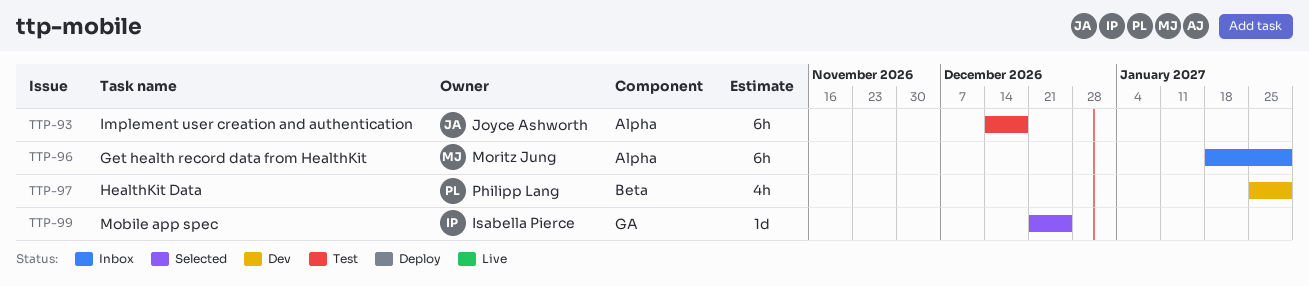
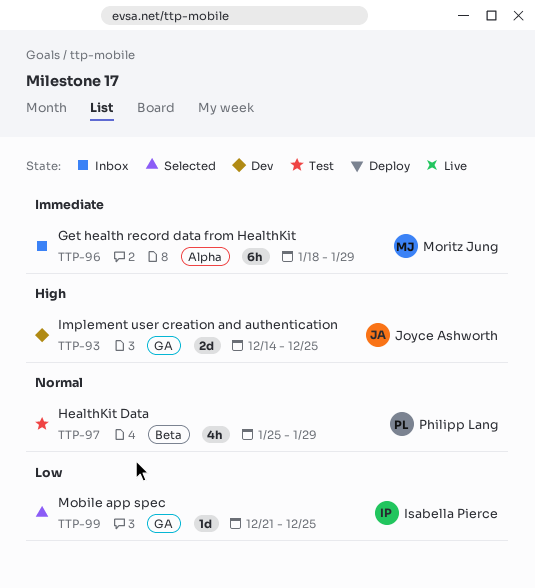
TTP-93, status: Test -> Dev
TTP-93, label: Alpha -> GA
TTP-93, estimate: 6h -> 2d
TTP-93, due: Dec 18 -> Dec 25
TTP-97, status: Dev -> Test

